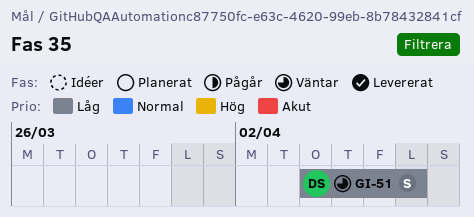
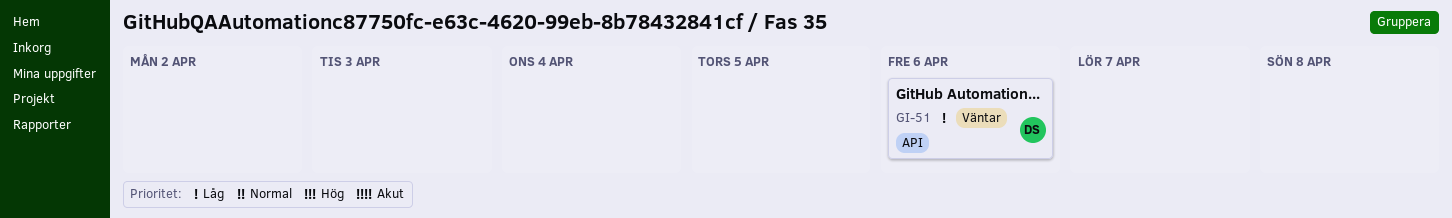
GI-51, due: Apr 7 -> Apr 6

